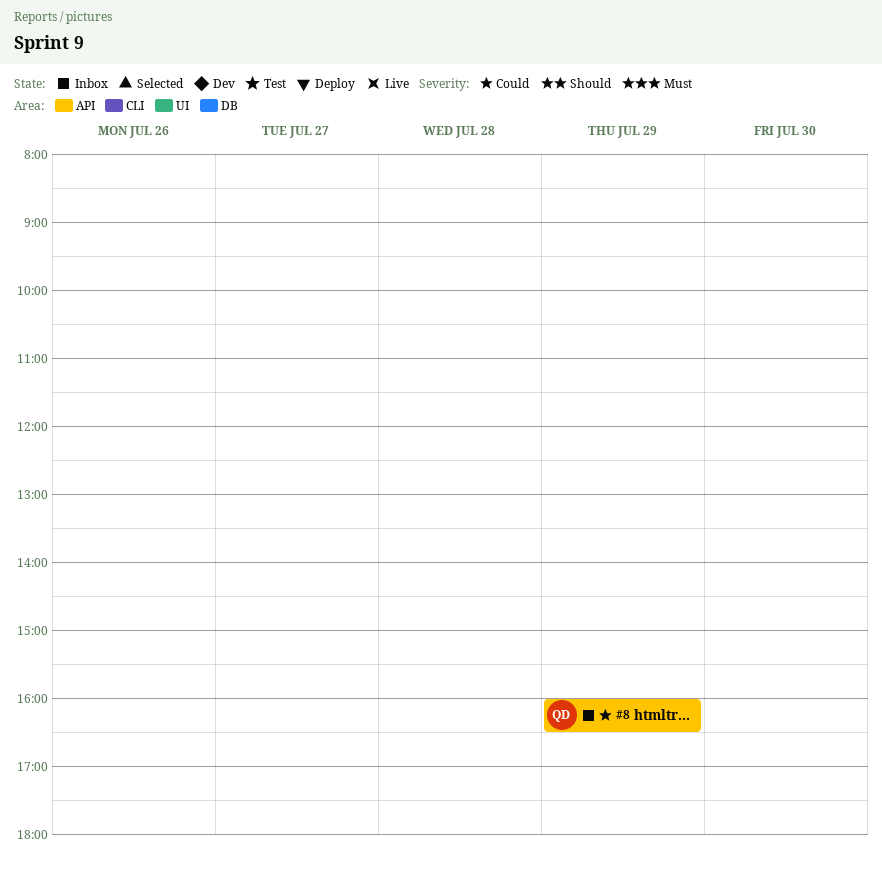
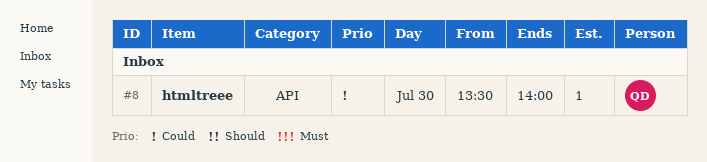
#8, day: Jul 29 -> Jul 30
#8, begins: 16:00 -> 13:30
#8, ends: 16:30 -> 14:00

